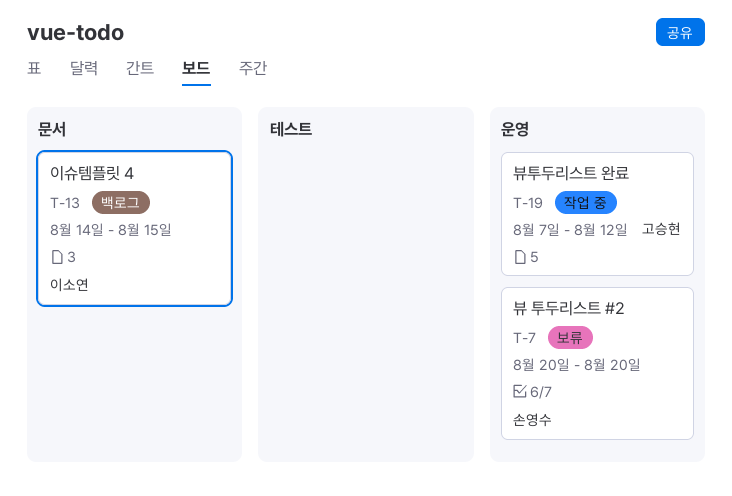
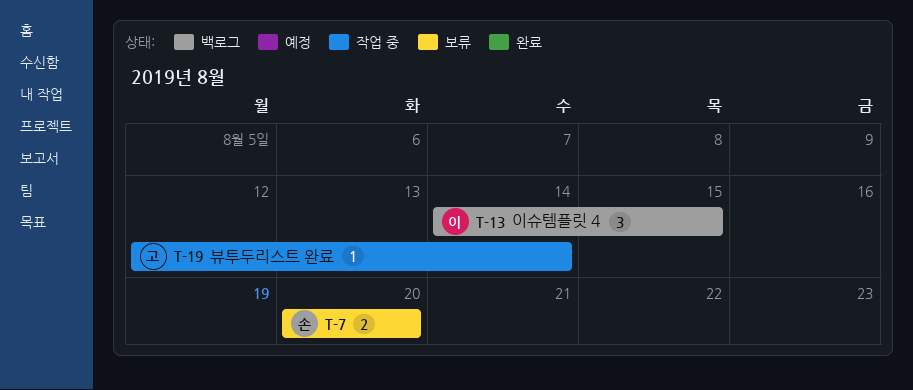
T-19, start: Aug 7 -> Aug 12
T-19, due: Aug 12 -> Aug 14

